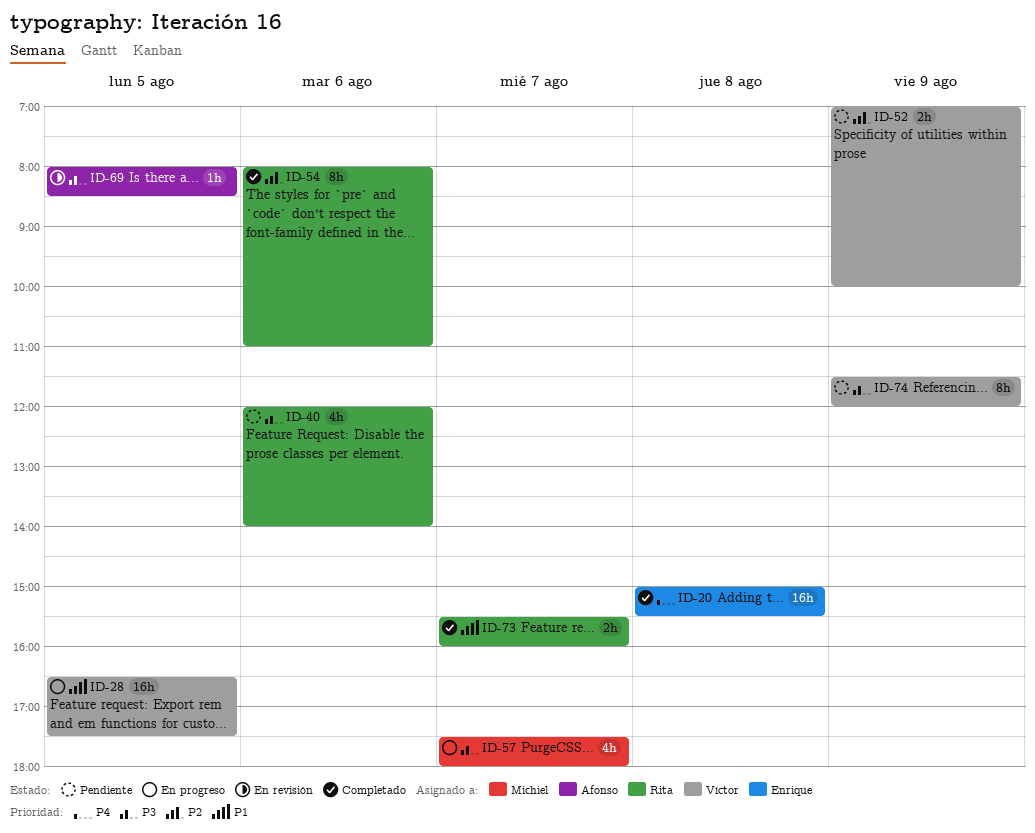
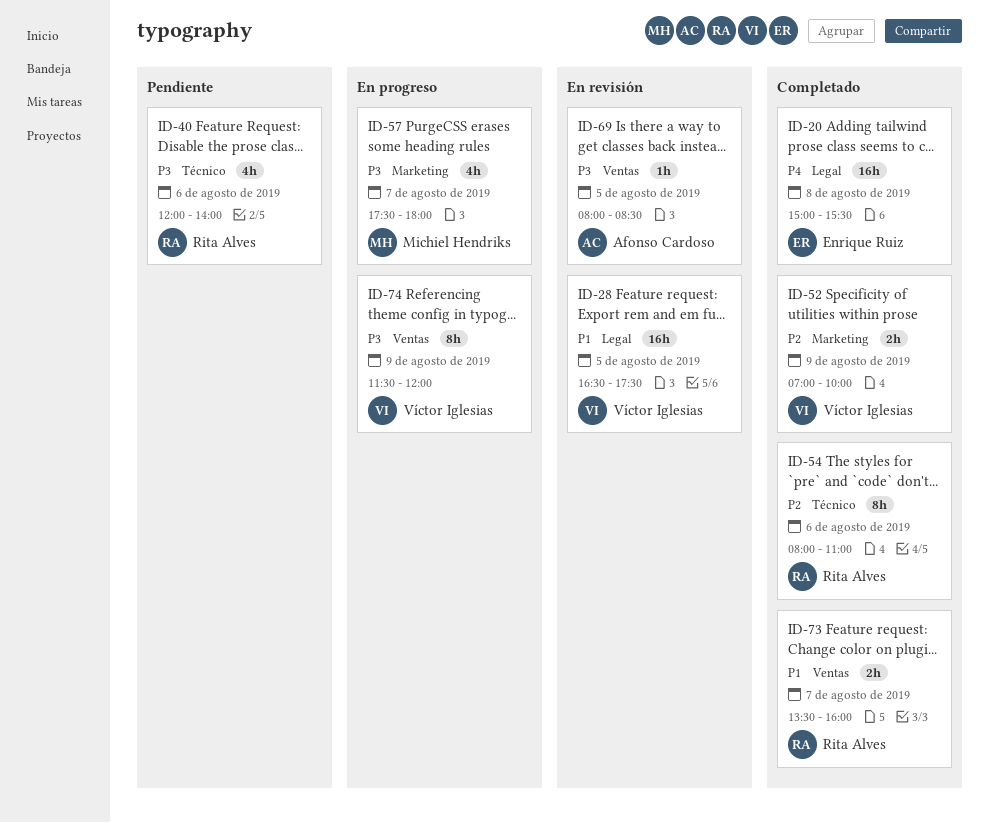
ID-28, status: En progreso -> En revisión
ID-52, status: Pendiente -> Completado
ID-73, begins: 15:30 -> 13:30
ID-74, status: Pendiente -> En progreso

